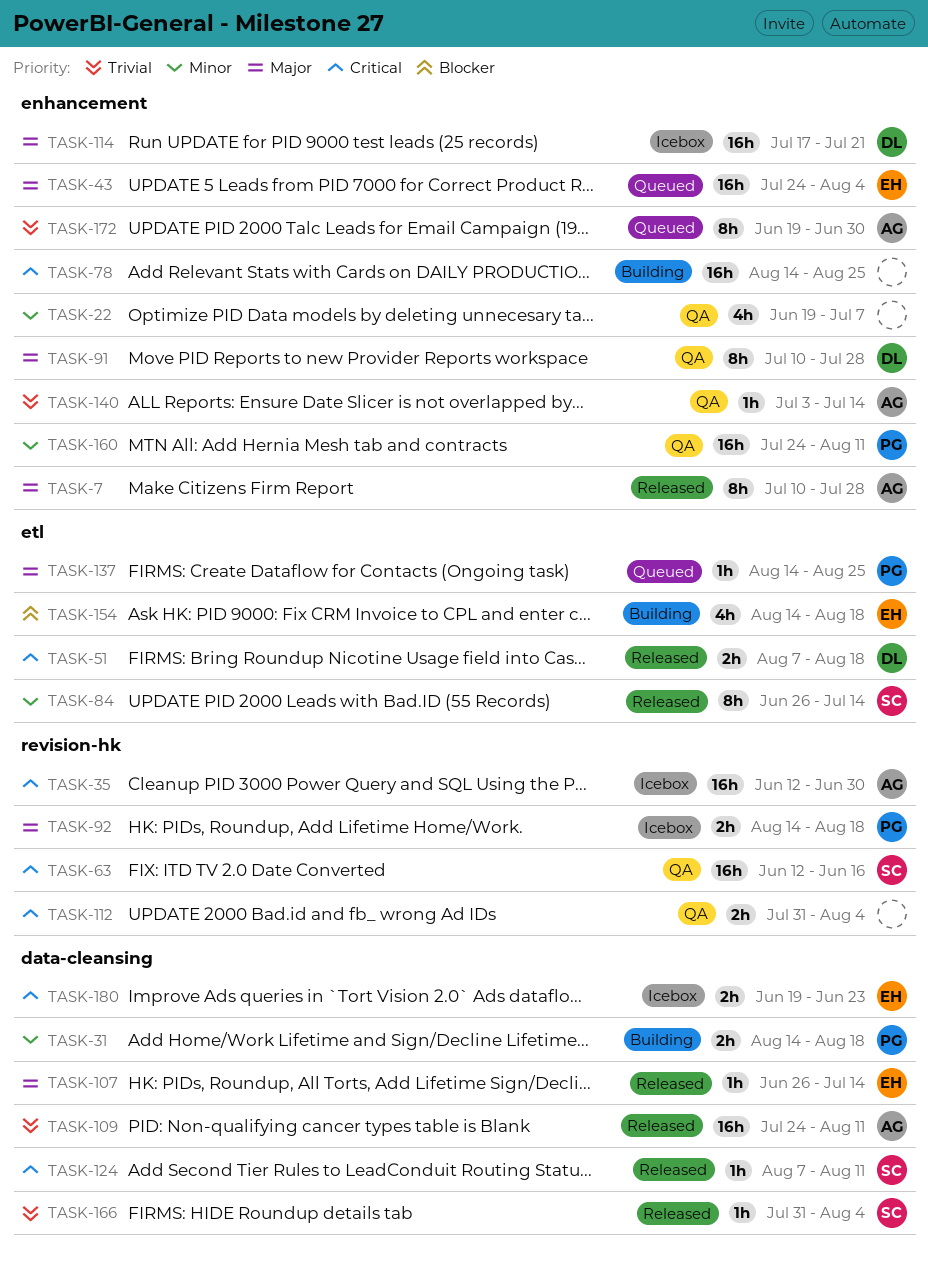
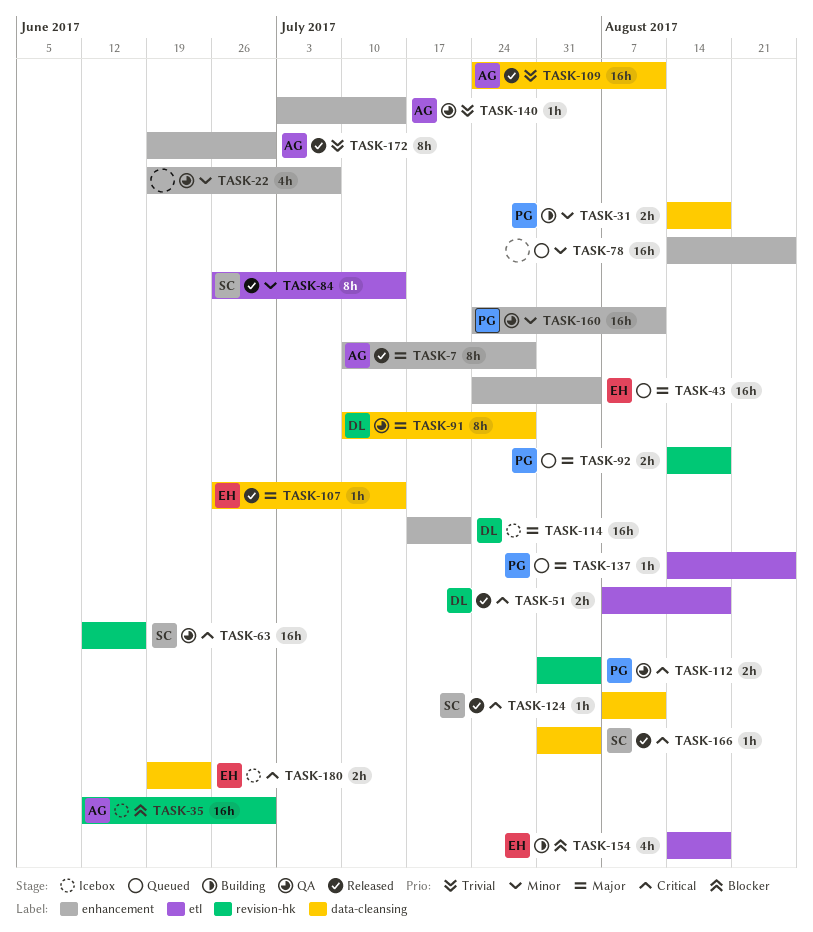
TASK-35, priority: Critical -> Blocker
TASK-78, status: Building -> Queued
TASK-78, priority: Critical -> Minor
TASK-91, label: enhancement -> data-cleansing
TASK-92, status: Icebox -> Queued
TASK-112, owner: none -> PG
TASK-166, priority: Trivial -> Critical
TASK-172, status: Queued -> Released

